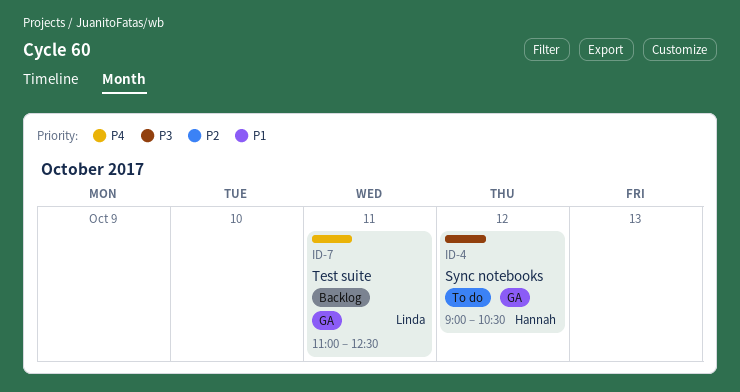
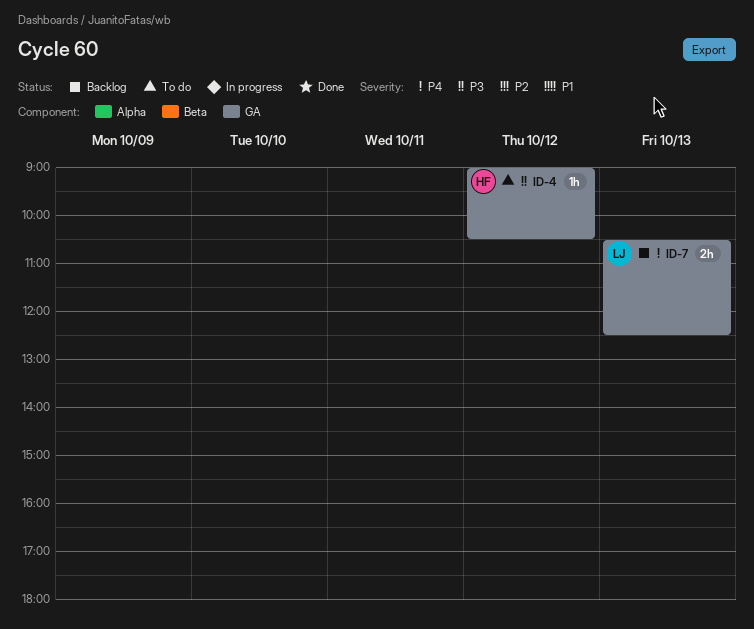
ID-7, day: Oct 11 -> Oct 13
ID-7, begins: 11:00 -> 10:30

